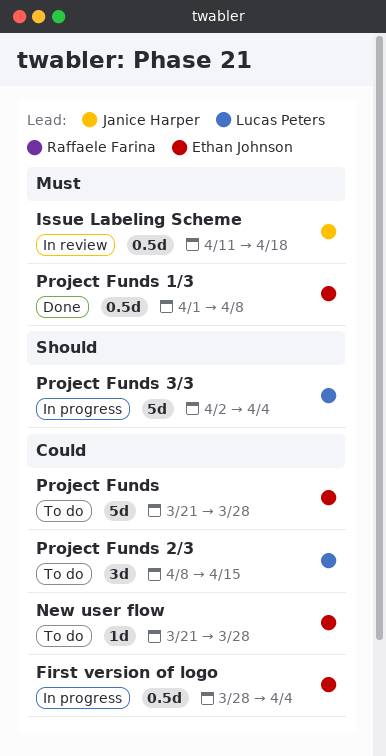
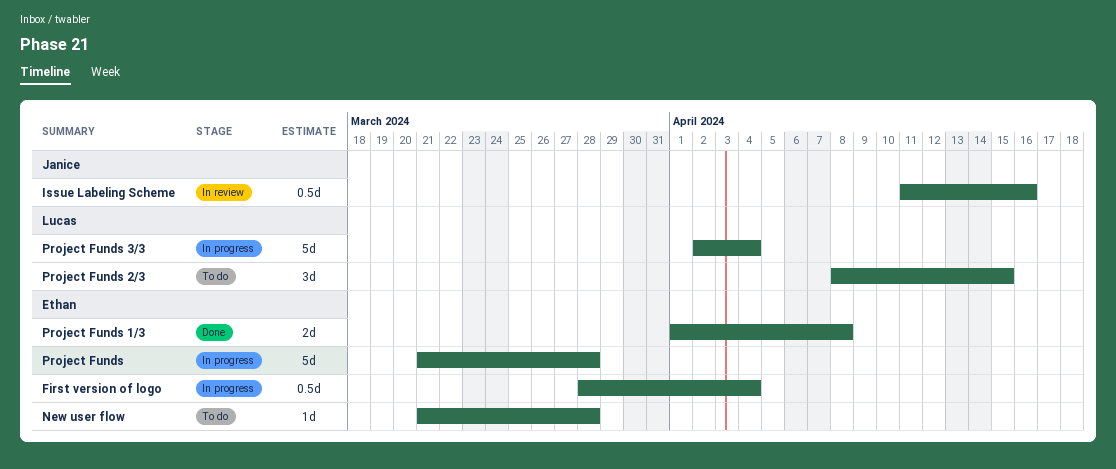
Issue Labeling Scheme, due: Apr 18 -> Apr 16
Project Funds, status: To do -> In progress
Project Funds 1/3, estimate: 0.5d -> 2d

